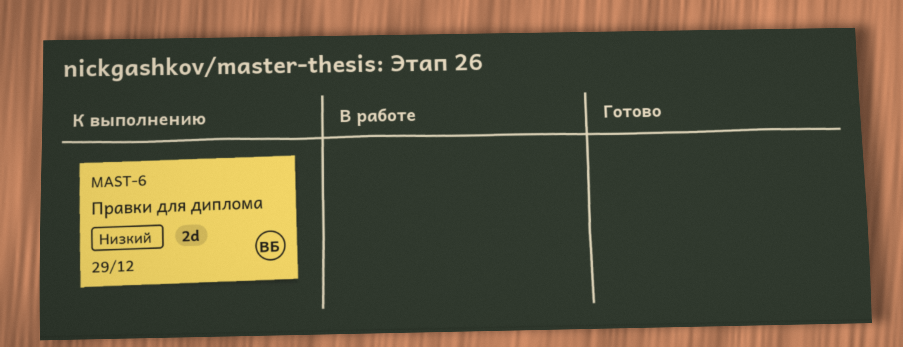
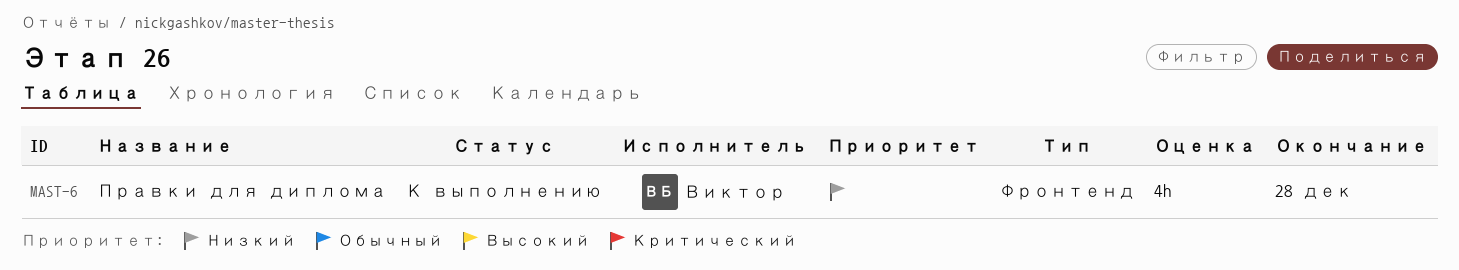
MAST-6, estimate: 2d -> 4h
MAST-6, due: Dec 29 -> Dec 28

